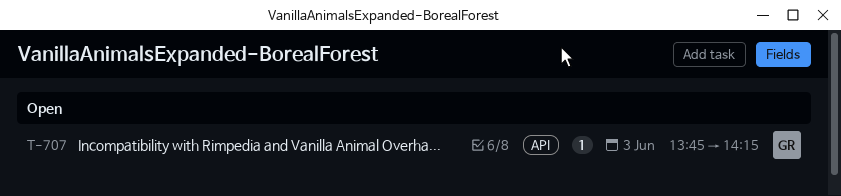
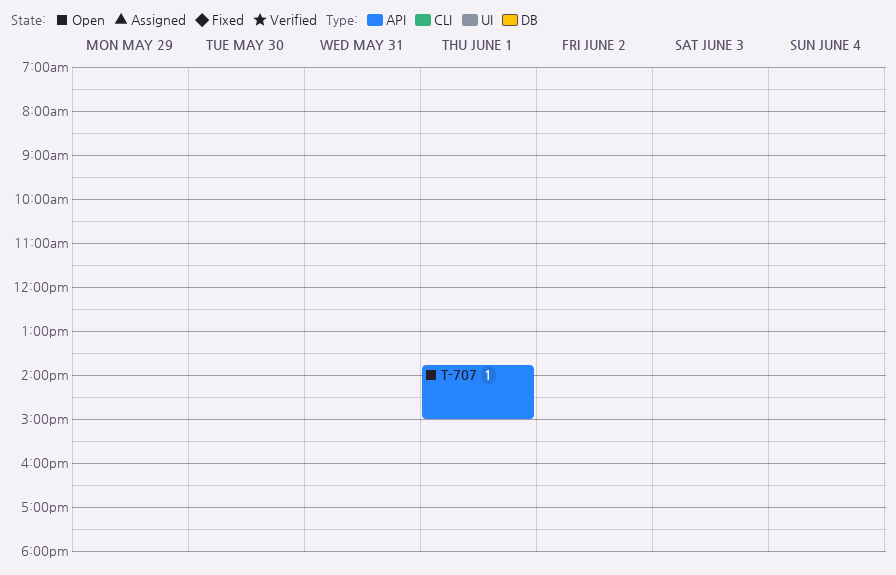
T-707, day: Jun 3 -> Jun 1
T-707, ends: 14:15 -> 15:00

